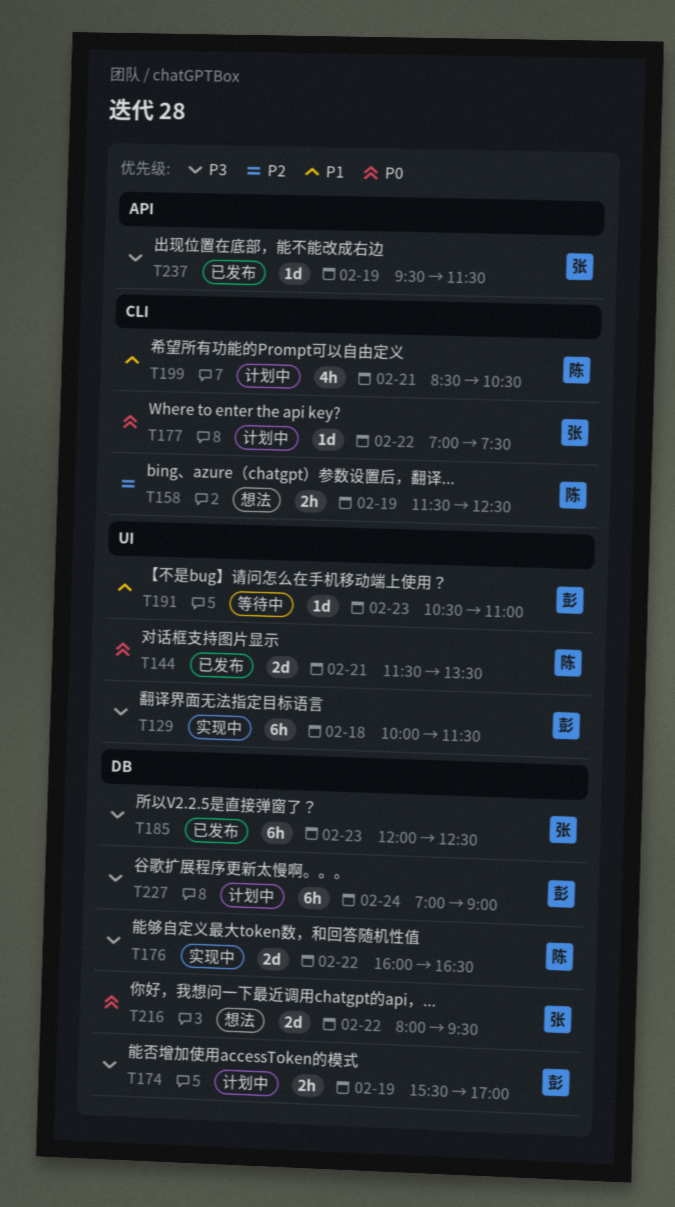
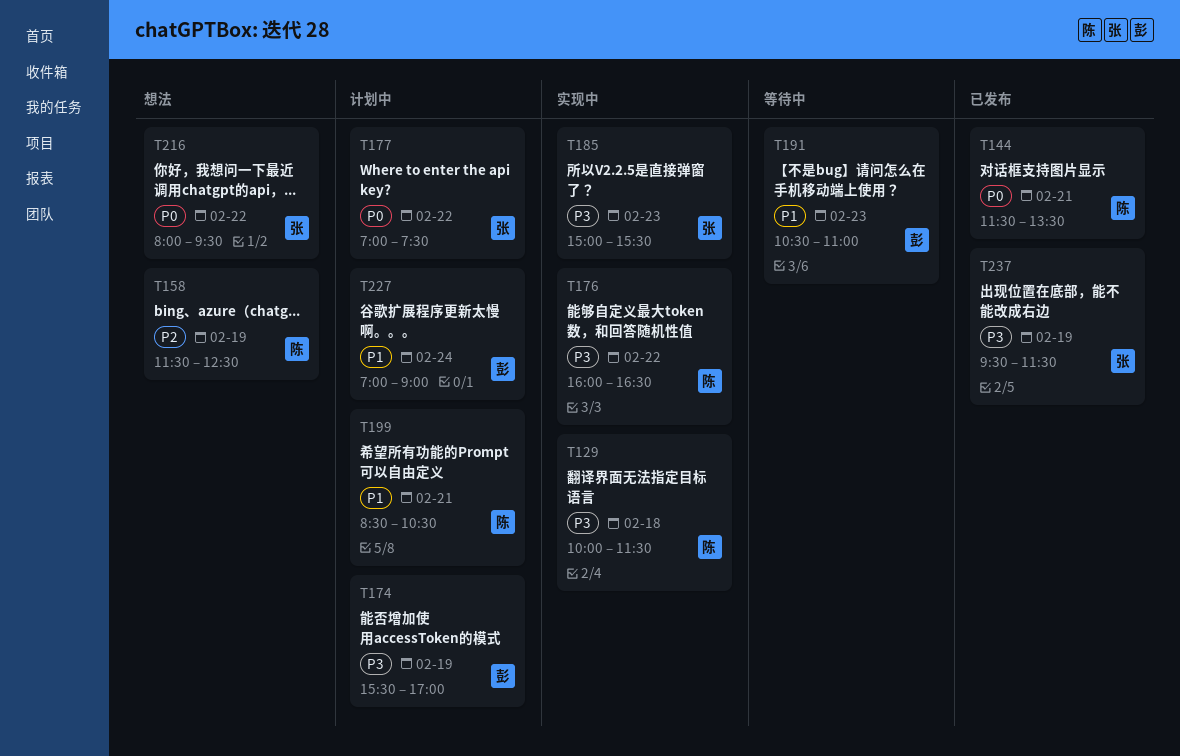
T129, owner: 彭 -> 陈
T185, status: 已发布 -> 实现中
T185, begins: 12:00 -> 15:00
T185, ends: 12:30 -> 15:30
T227, priority: P3 -> P1

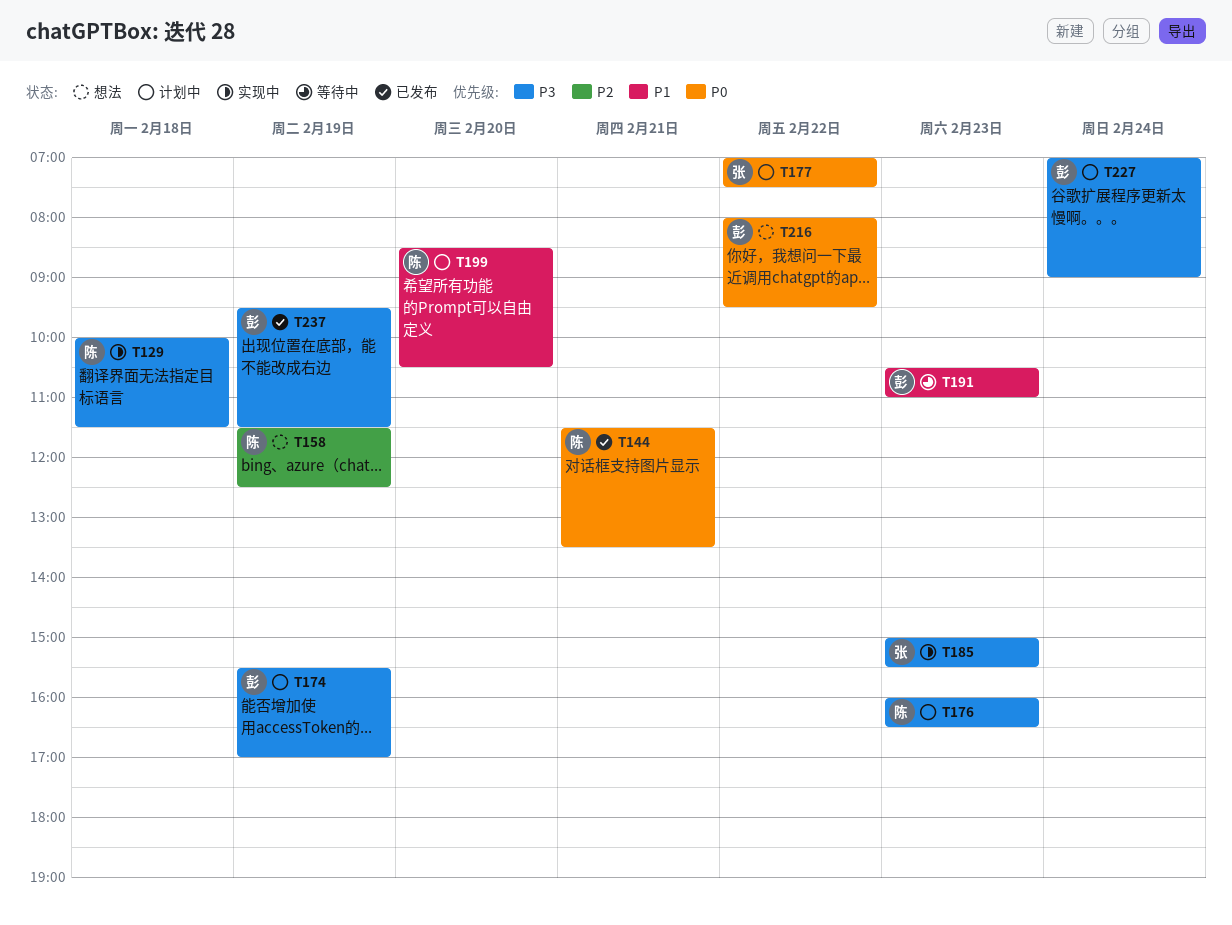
T176, status: 实现中 -> 计划中
T176, day: Feb 22 -> Feb 23
T199, day: Feb 21 -> Feb 20
T216, owner: 张 -> 彭
T227, priority: P1 -> P3
T237, owner: 张 -> 彭

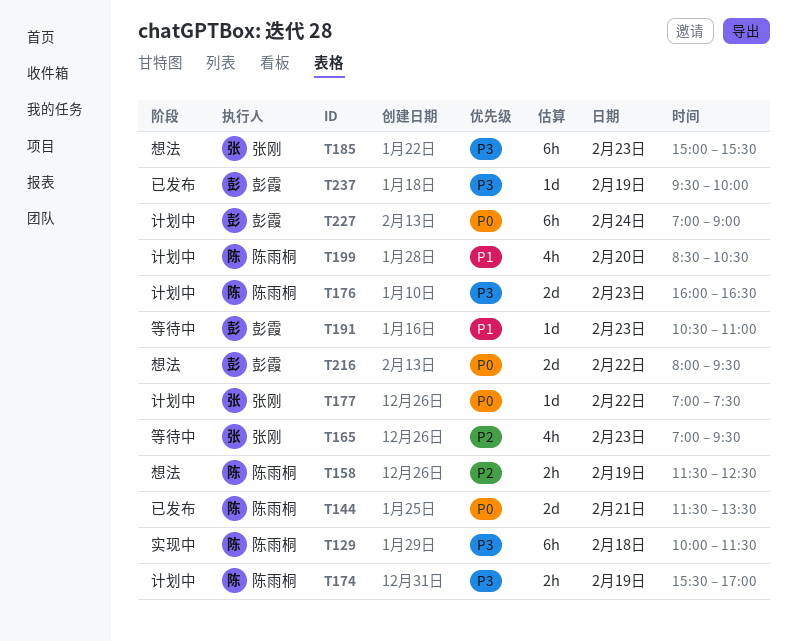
T165: none -> present
T174, owner: 彭霞 -> 陈雨桐
T185, status: 实现中 -> 想法
T227, priority: P3 -> P0
T237, ends: 11:30 -> 10:00

